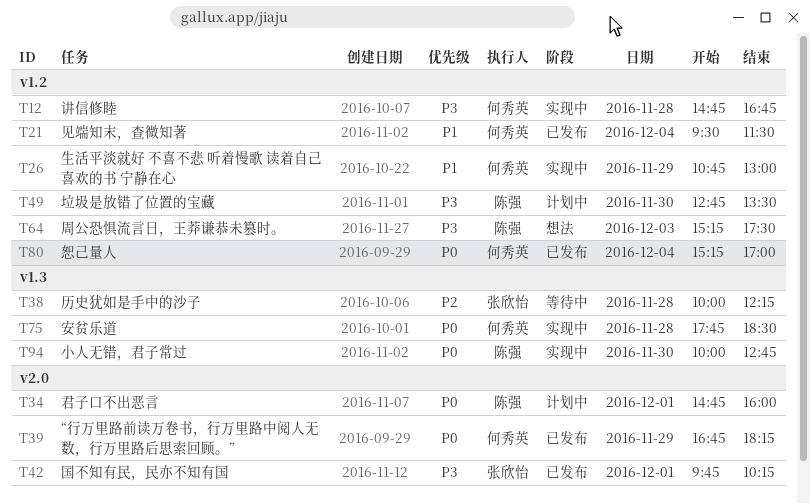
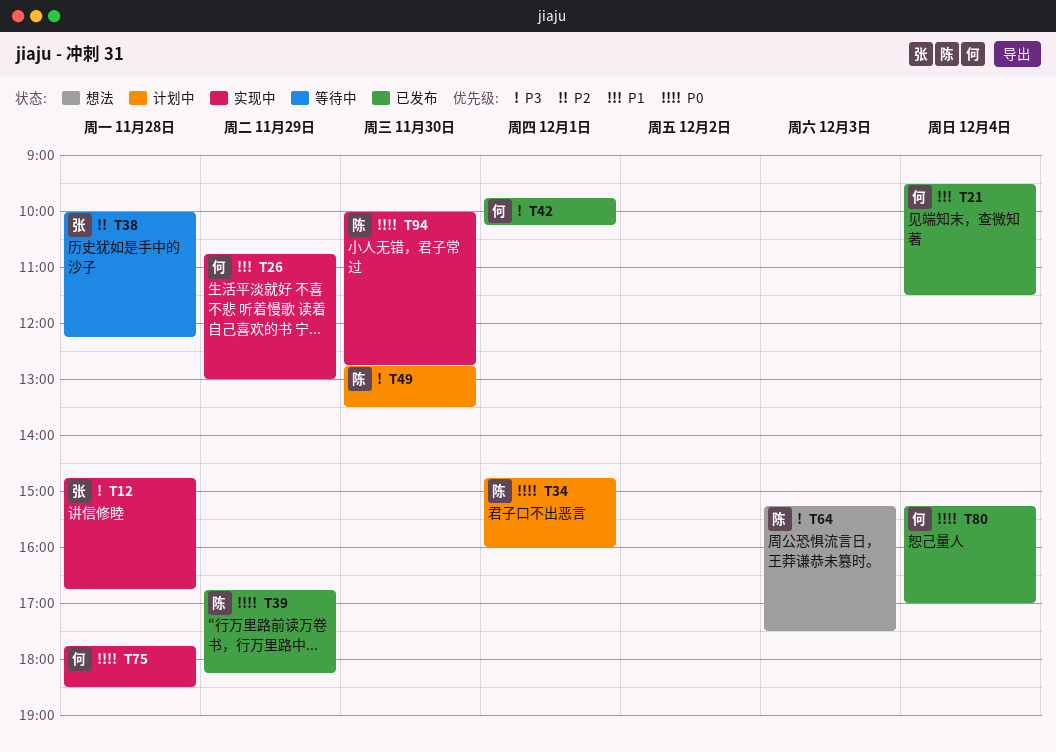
T12, owner: 何秀英 -> 张欣怡
T39, owner: 何秀英 -> 陈强
T42, owner: 张欣怡 -> 何秀英

